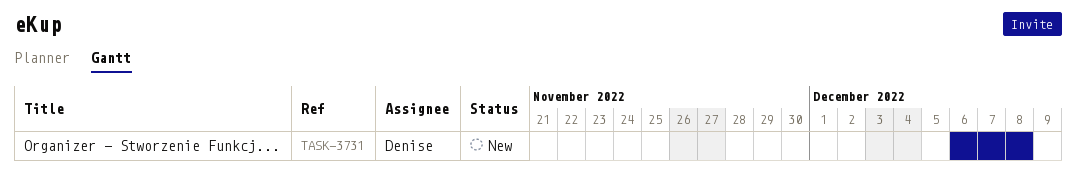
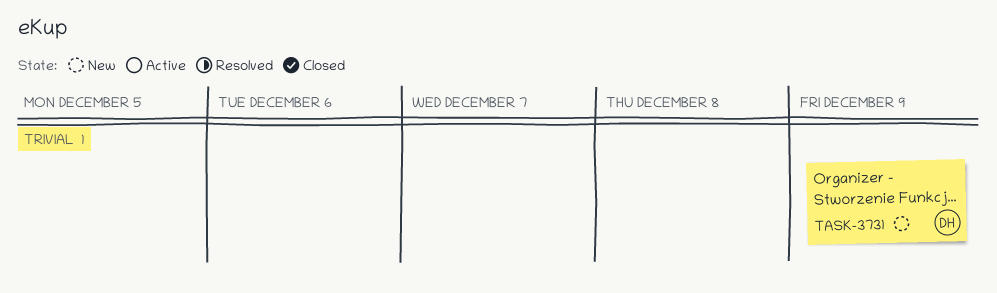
TASK-3731, due: Dec 8 -> Dec 9

